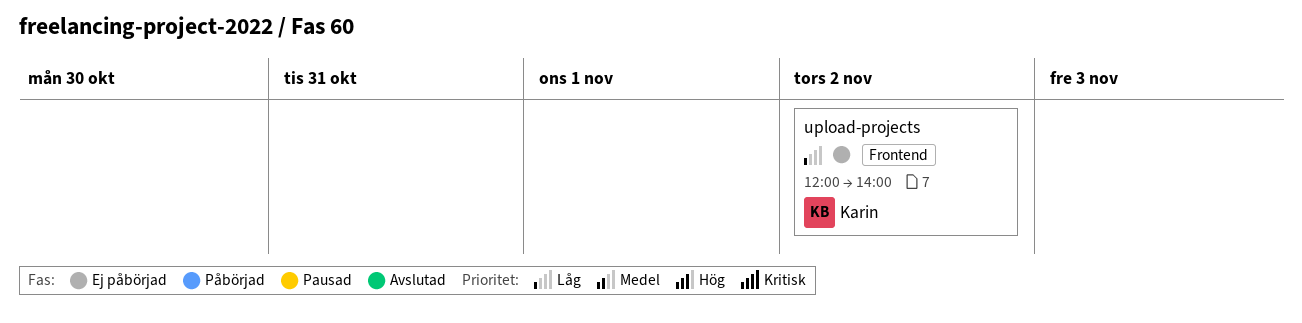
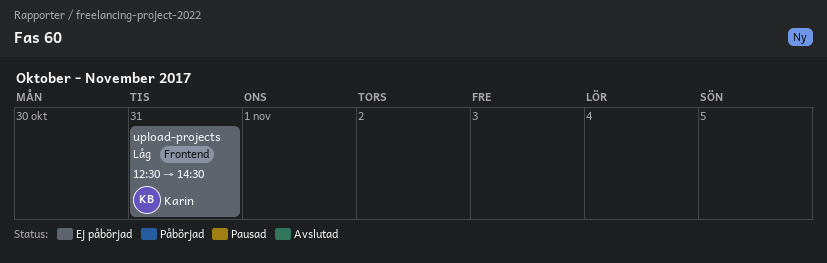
upload-projects, day: Nov 2 -> Oct 31
upload-projects, begins: 12:00 -> 12:30
upload-projects, ends: 14:00 -> 14:30

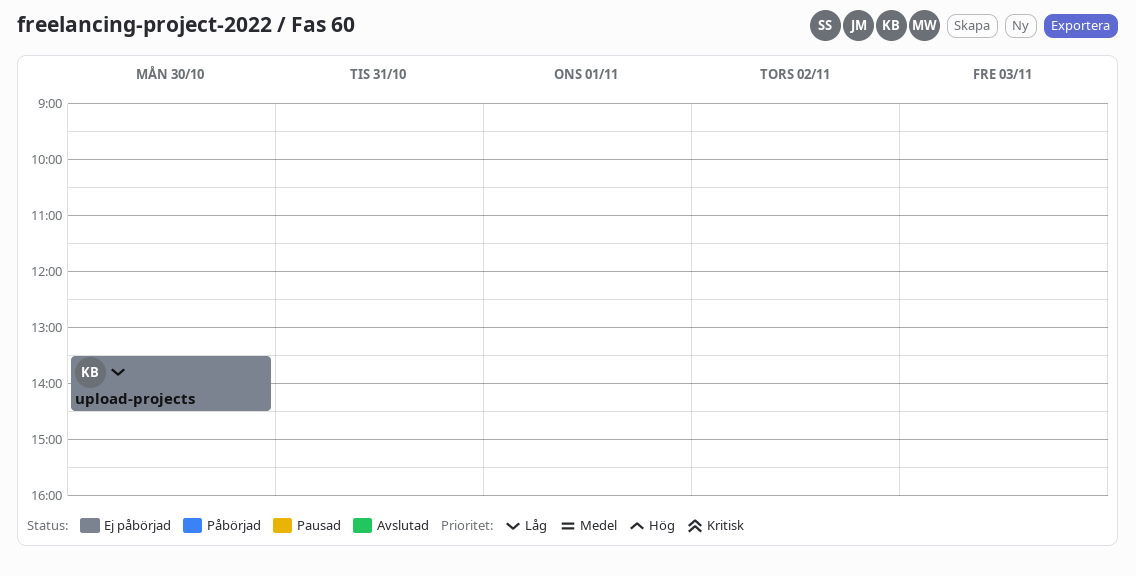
upload-projects, day: Oct 31 -> Oct 30
upload-projects, begins: 12:30 -> 13:30

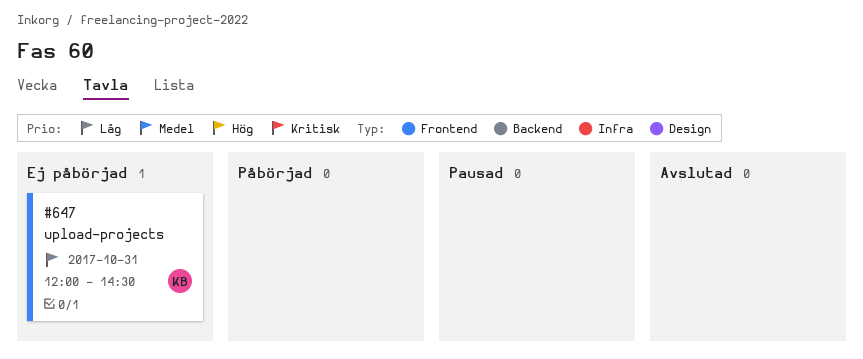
upload-projects, day: Oct 30 -> Oct 31
upload-projects, begins: 13:30 -> 12:00

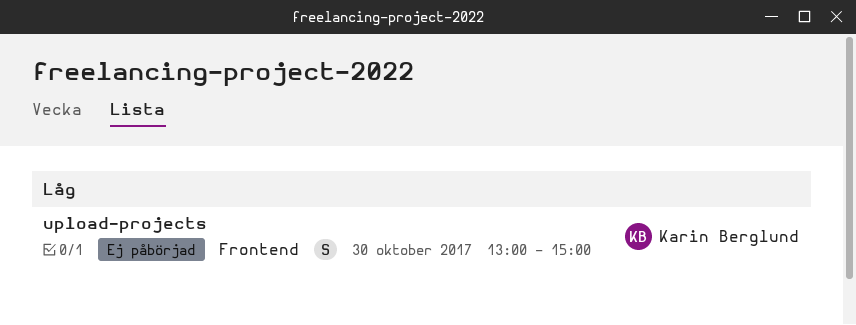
upload-projects, day: Oct 31 -> Oct 30
upload-projects, begins: 12:00 -> 13:00
upload-projects, ends: 14:30 -> 15:00

